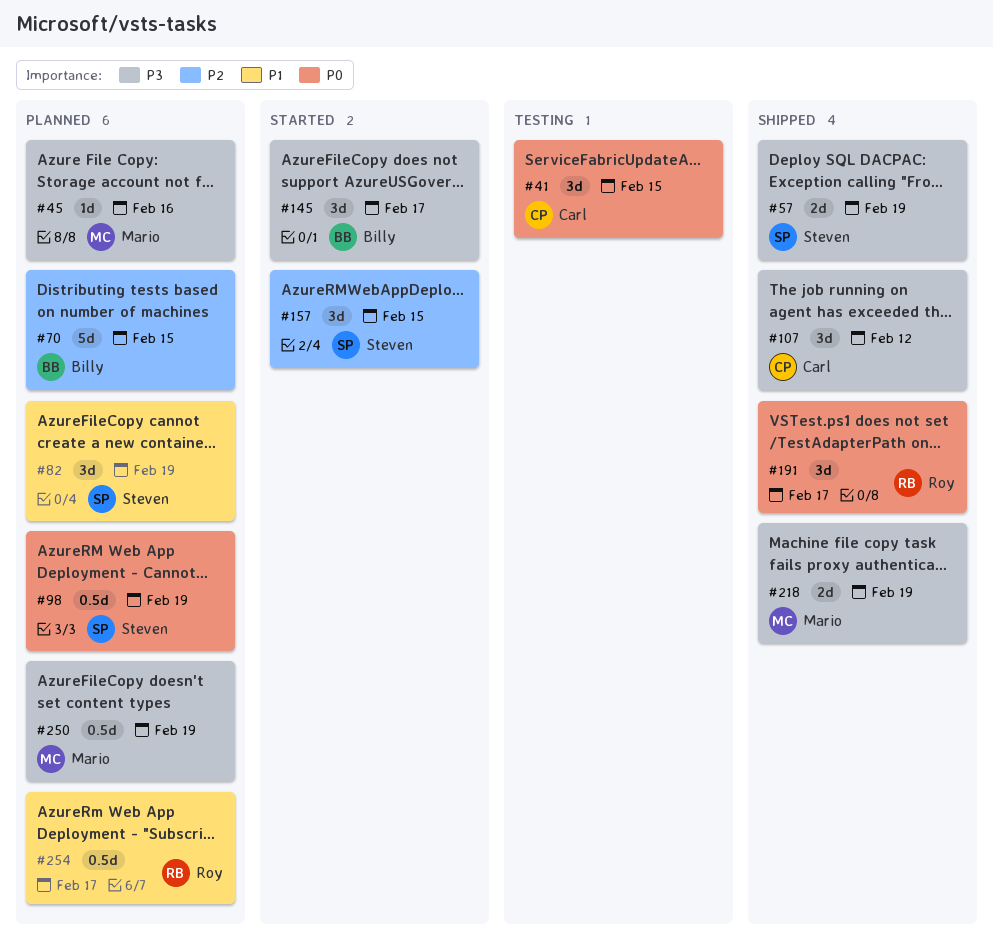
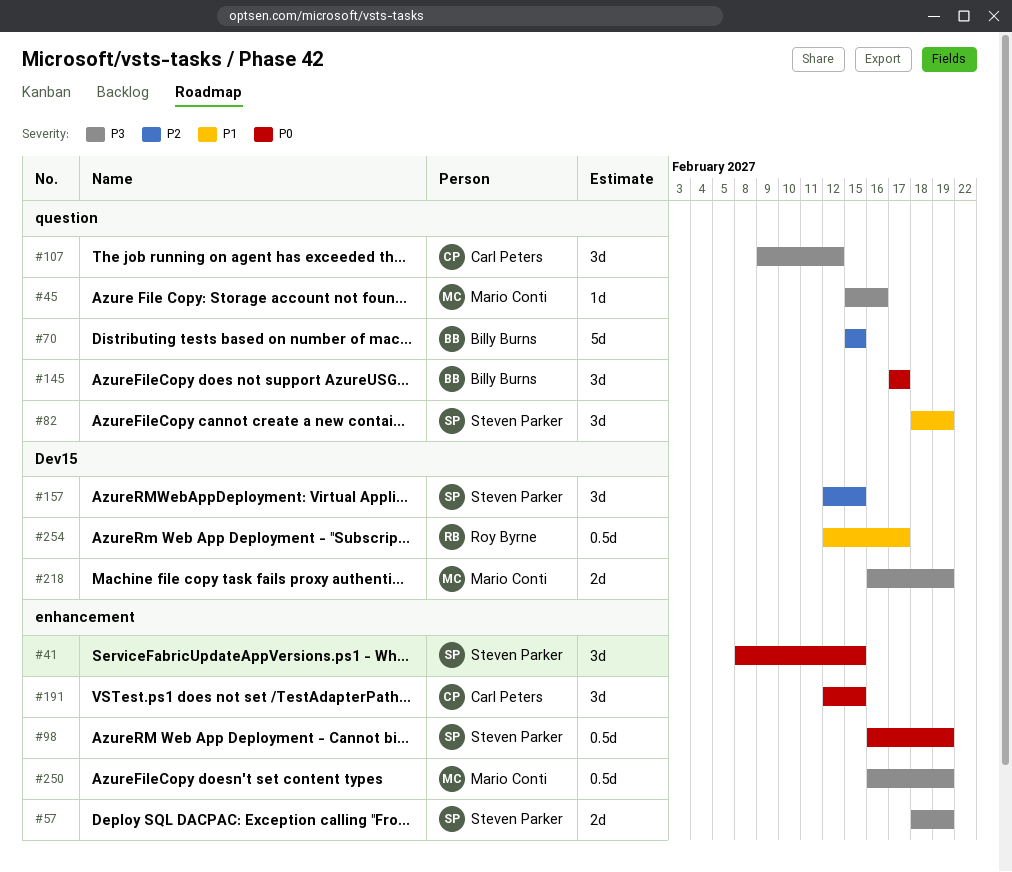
#41, owner: Carl Peters -> Steven Parker
#145, priority: P3 -> P0
#191, owner: Roy Byrne -> Carl Peters
#191, due: Feb 17 -> Feb 15

